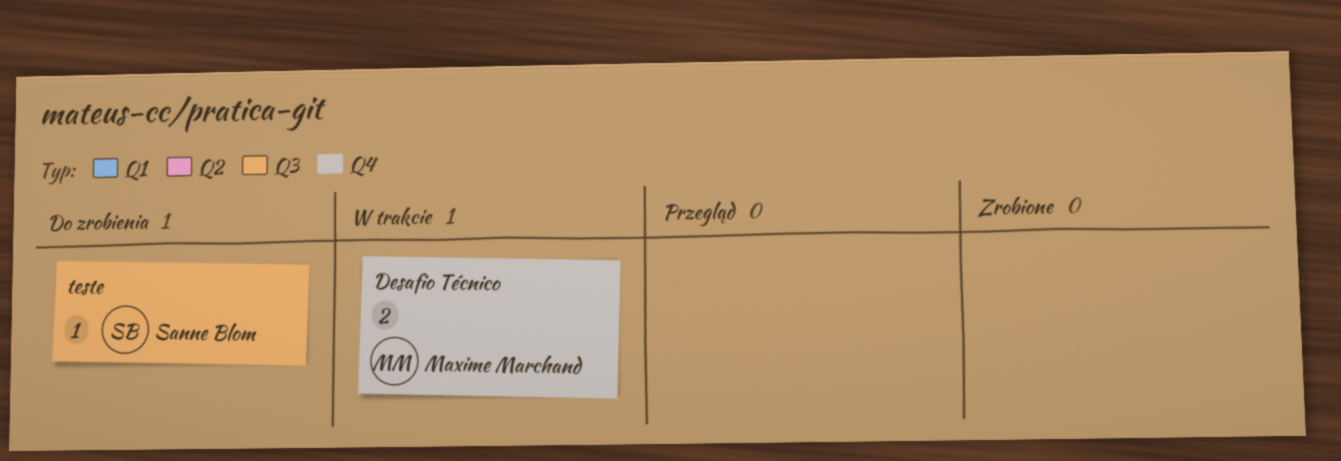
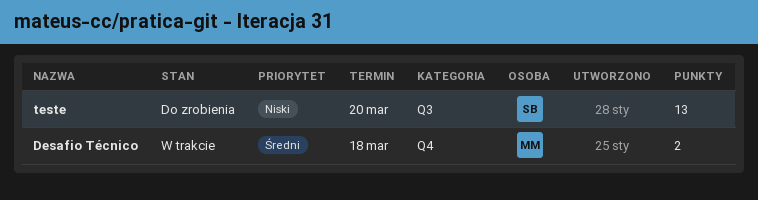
teste, estimate: 1 -> 13

